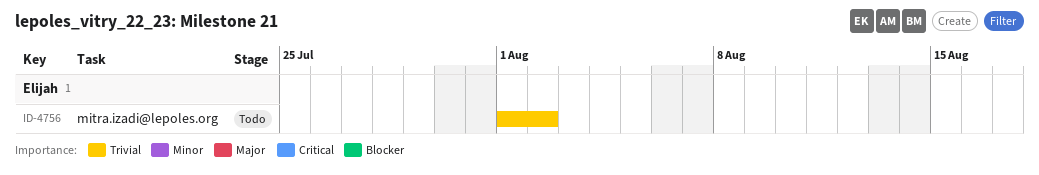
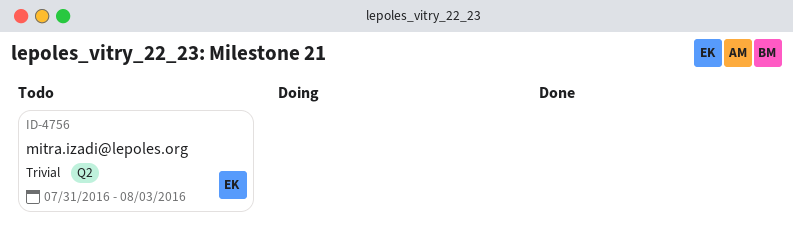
ID-4756, start: Aug 1 -> Jul 31
ID-4756, due: Aug 2 -> Aug 3

